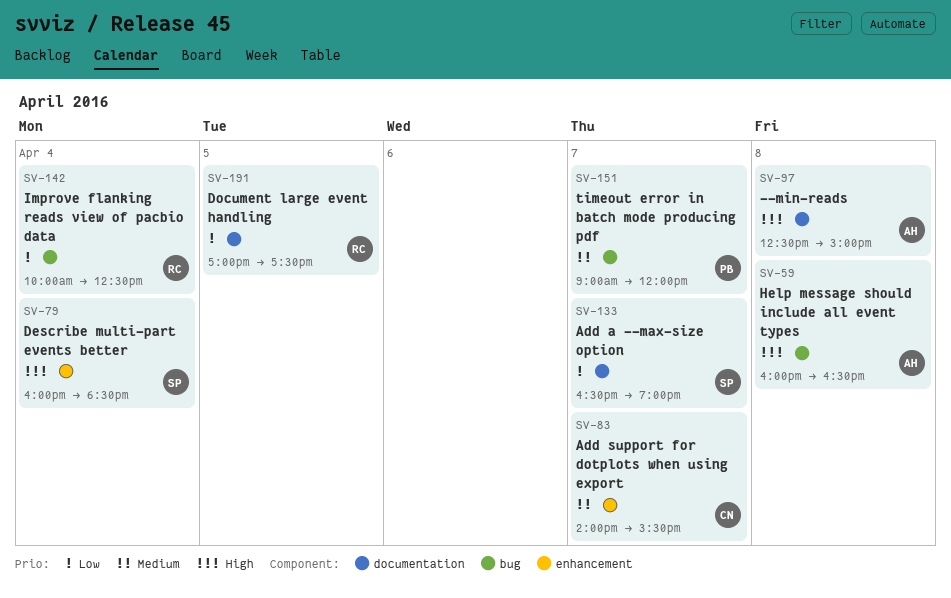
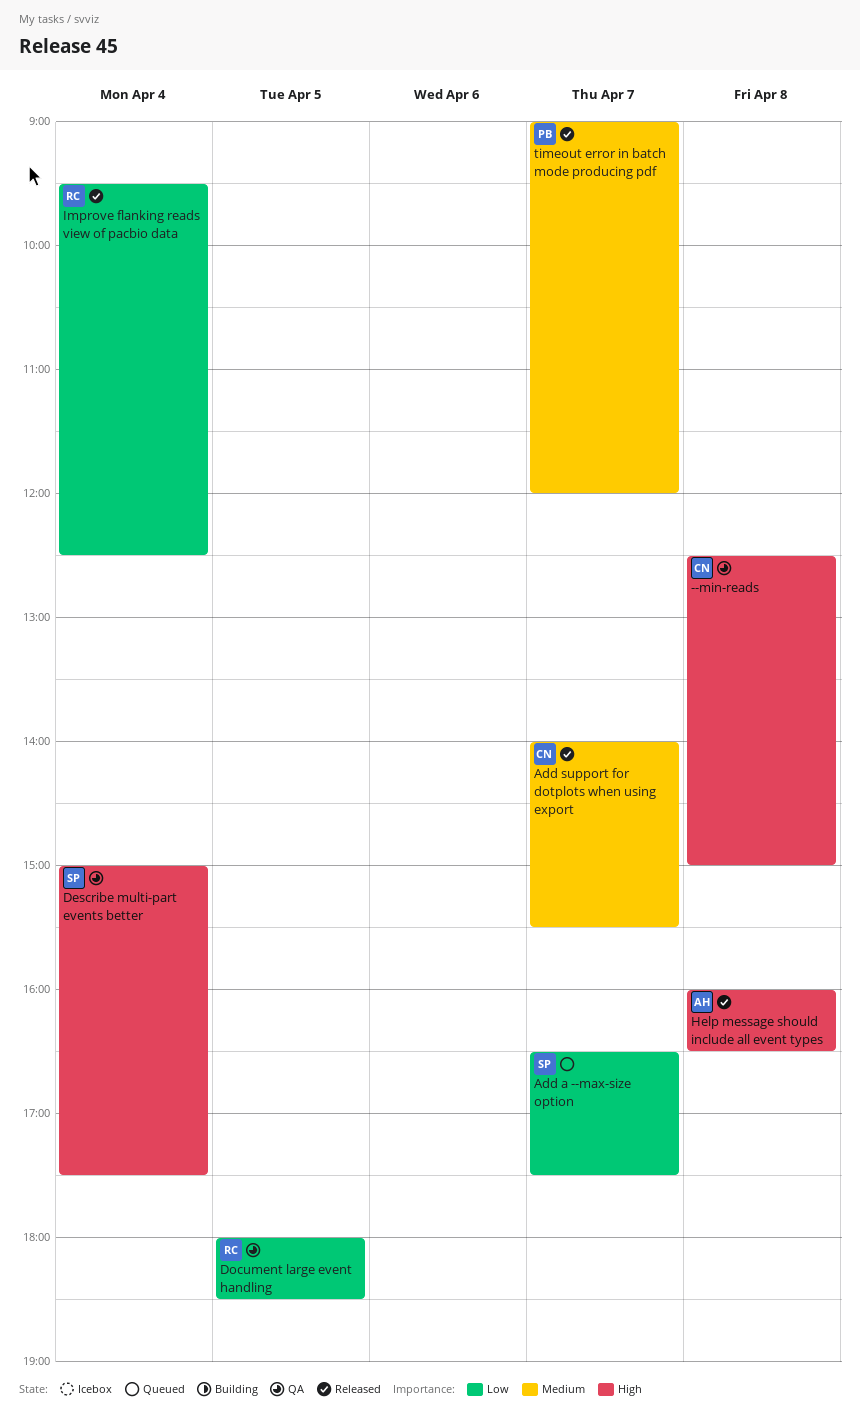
--min-reads, owner: AH -> CN
Add a --max-size option, ends: 19:00 -> 17:30
Describe multi-part events better, begins: 16:00 -> 15:00
Describe multi-part events better, ends: 18:30 -> 17:30
Document large event handling, begins: 17:00 -> 18:00
Document large event handling, ends: 17:30 -> 18:30
Improve flanking reads view of pacbio data, begins: 10:00 -> 09:30

